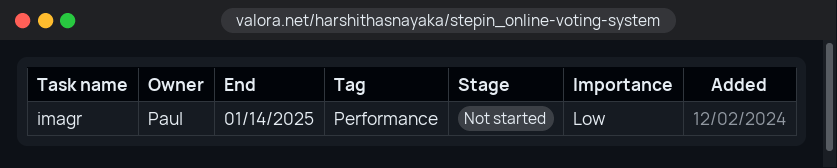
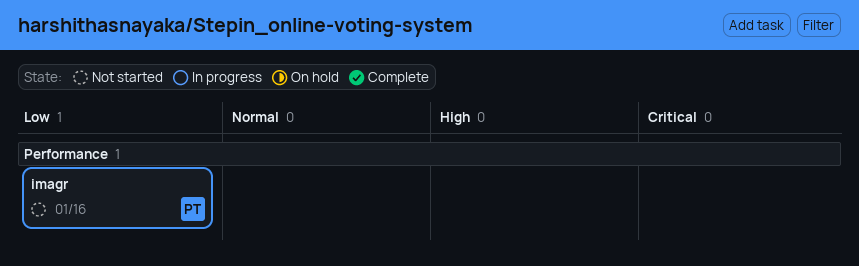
imagr, due: Jan 14 -> Jan 16

